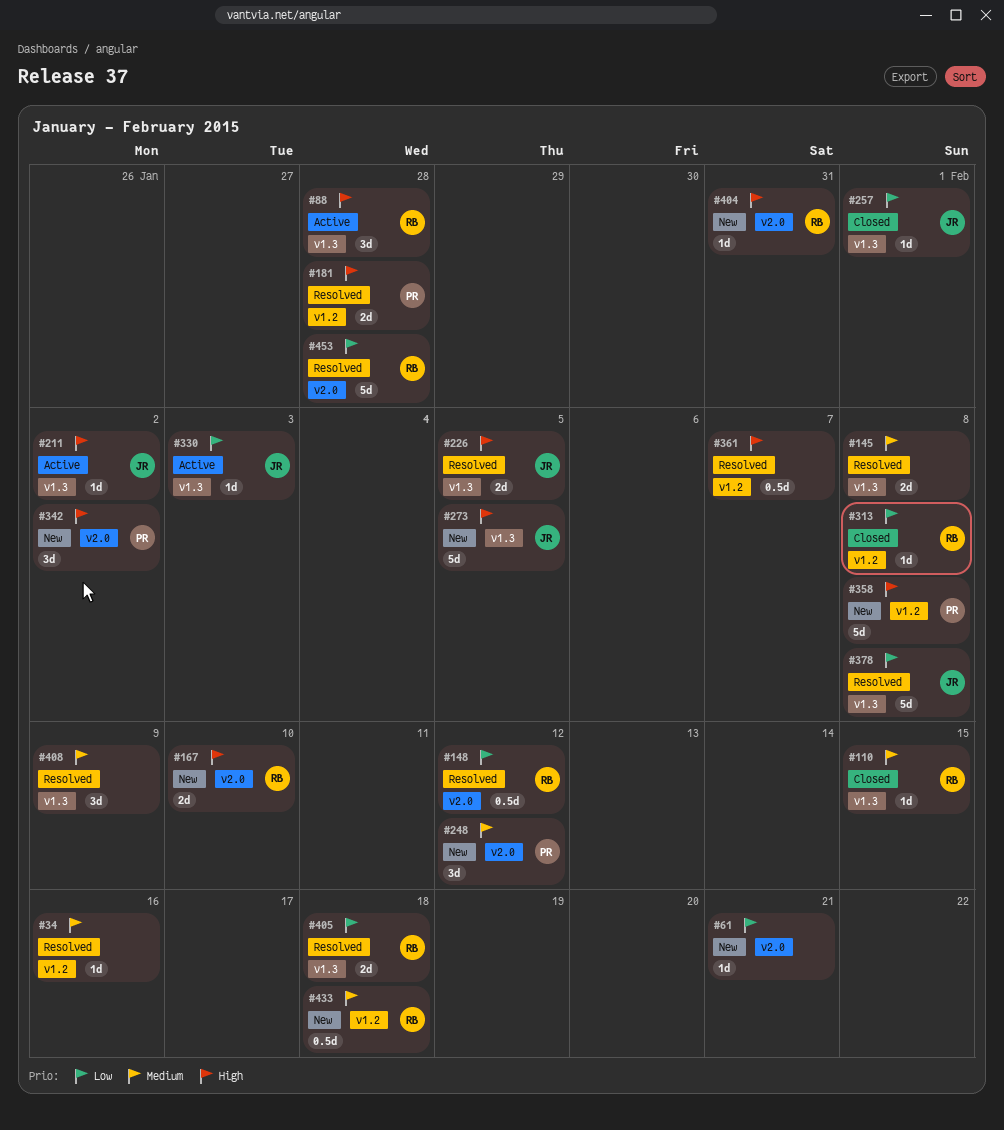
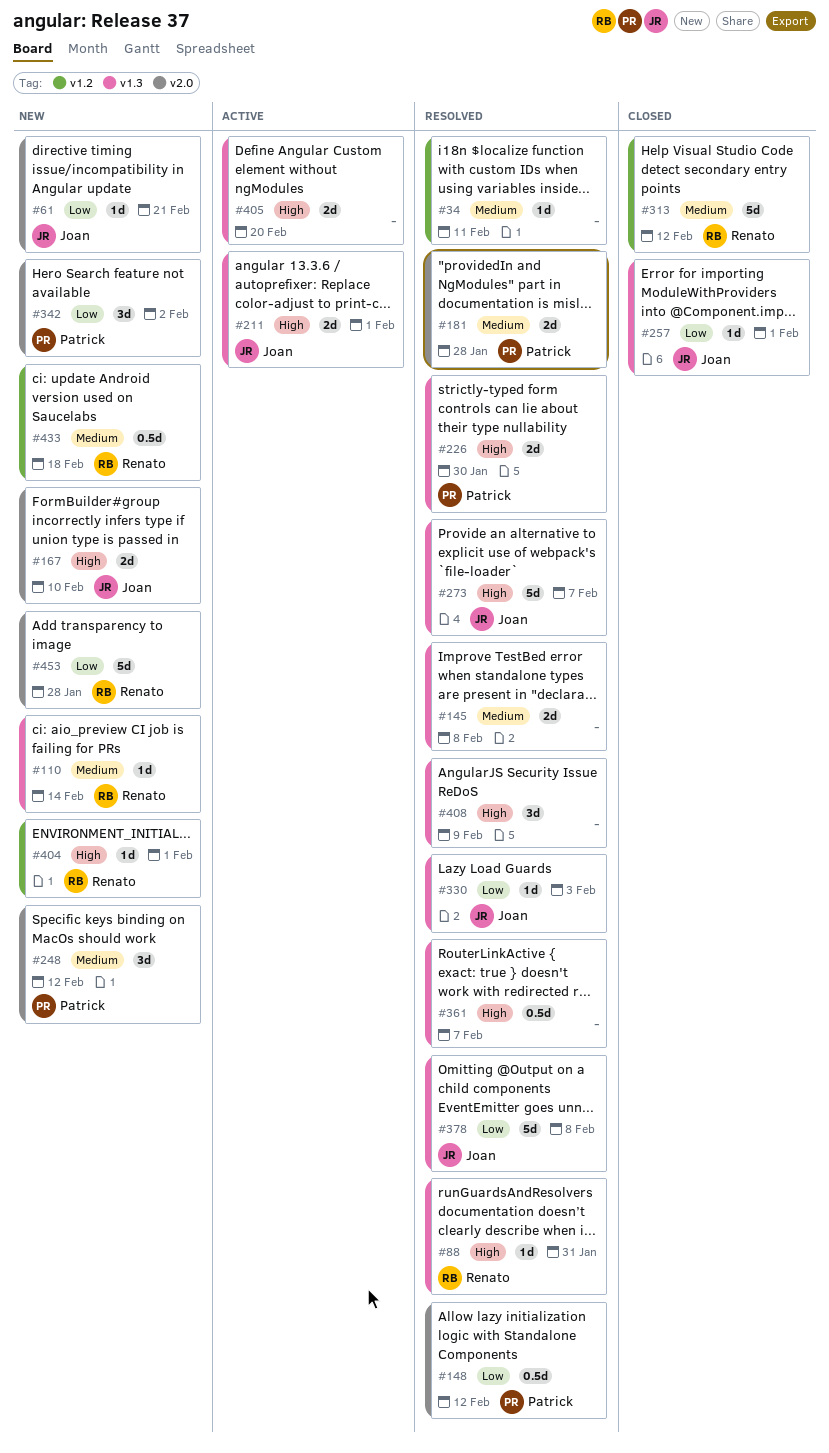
#34, due: Feb 16 -> Feb 11
#61, owner: none -> Joan
#88, status: Active -> Resolved
#88, estimate: 3d -> 1d
#88, due: Jan 28 -> Jan 31
#110, status: Closed -> New
#110, due: Feb 15 -> Feb 14
#148, owner: Renato -> Patrick
#167, owner: Renato -> Joan
#181, priority: High -> Medium
#181, label: v1.2 -> v2.0
#211, estimate: 1d -> 2d
#211, due: Feb 2 -> Feb 1
#226, owner: Joan -> Patrick
#226, due: Feb 5 -> Jan 30
#273, status: New -> Resolved
#273, due: Feb 5 -> Feb 7
#313, priority: Low -> Medium
#313, estimate: 1d -> 5d
#313, due: Feb 8 -> Feb 12
#330, status: Active -> Resolved
#342, priority: High -> Low
#358: present -> none
#361, label: v1.2 -> v1.3
#404, label: v2.0 -> v1.2
#404, due: Jan 31 -> Feb 1
#405, status: Resolved -> Active
#405, owner: Renato -> none
#405, priority: Low -> High
#405, due: Feb 18 -> Feb 20
#408, priority: Medium -> High
#453, status: Resolved -> New

